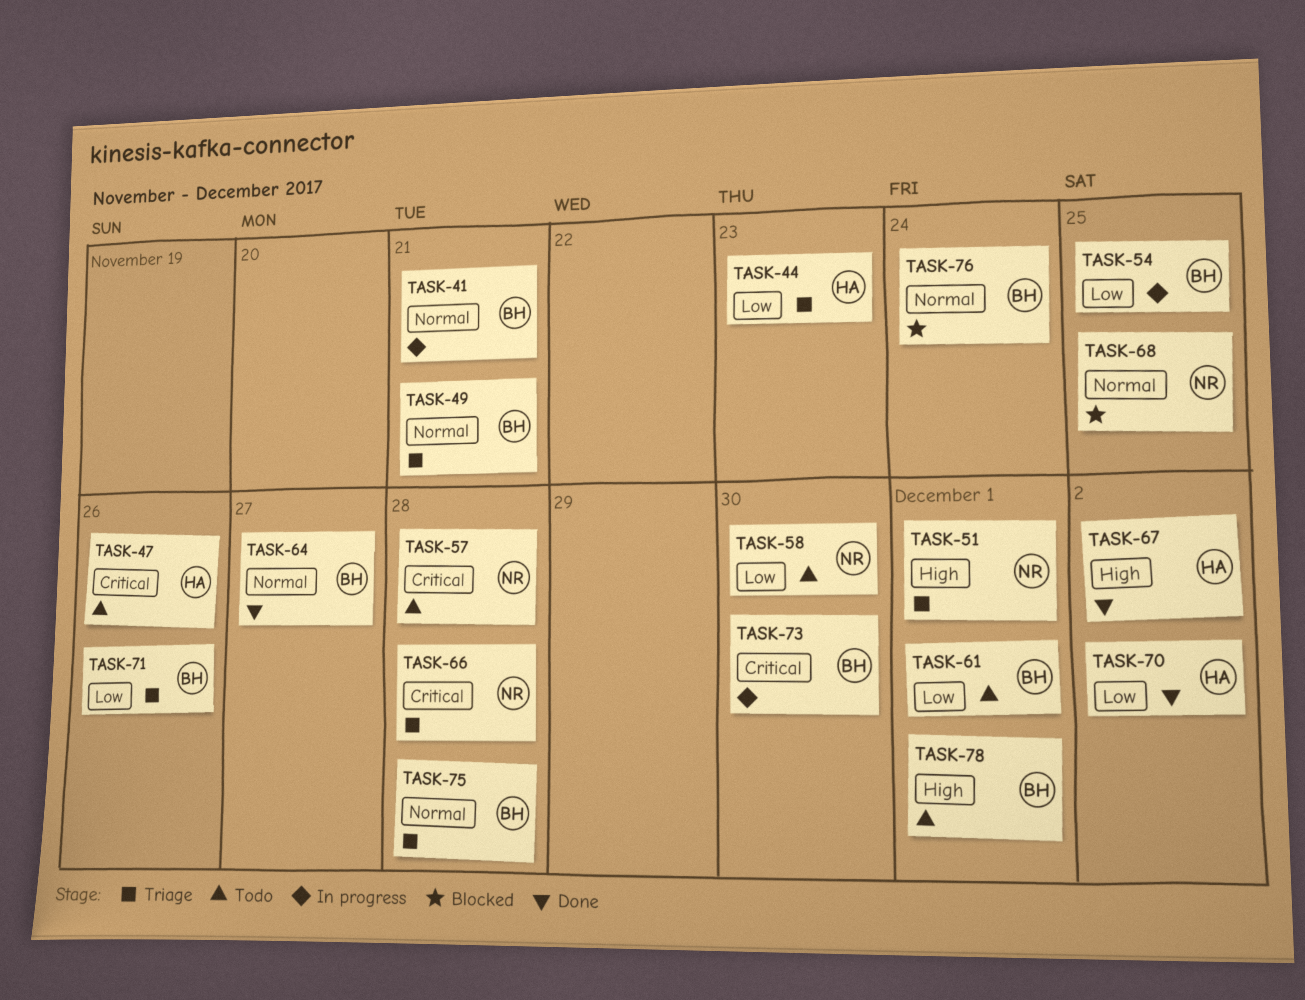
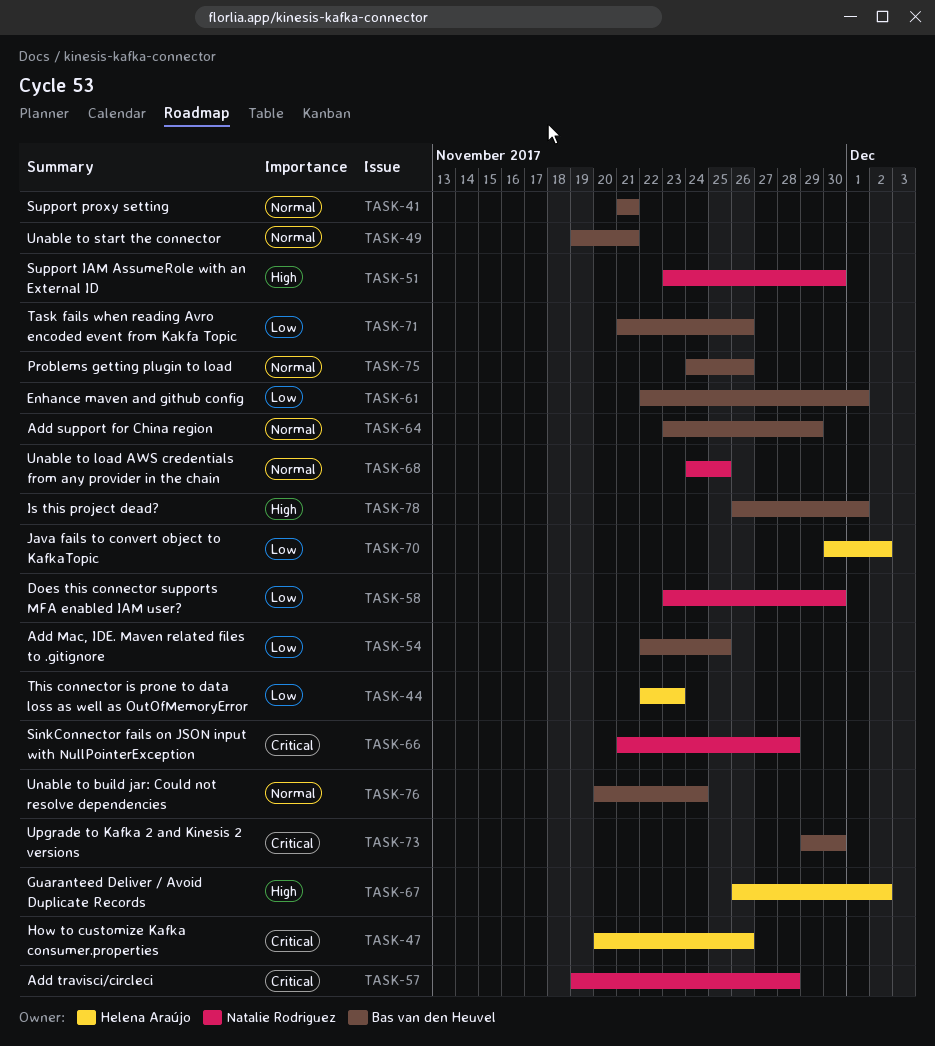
TASK-51, due: Dec 1 -> Nov 30
TASK-64, due: Nov 27 -> Nov 29
TASK-75, due: Nov 28 -> Nov 26

